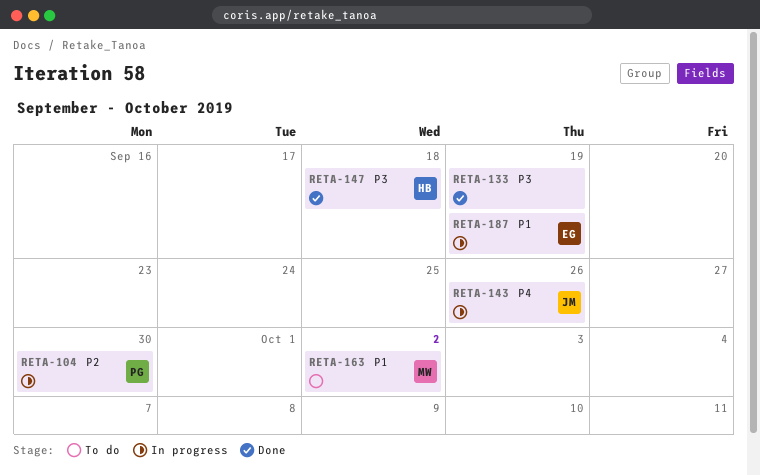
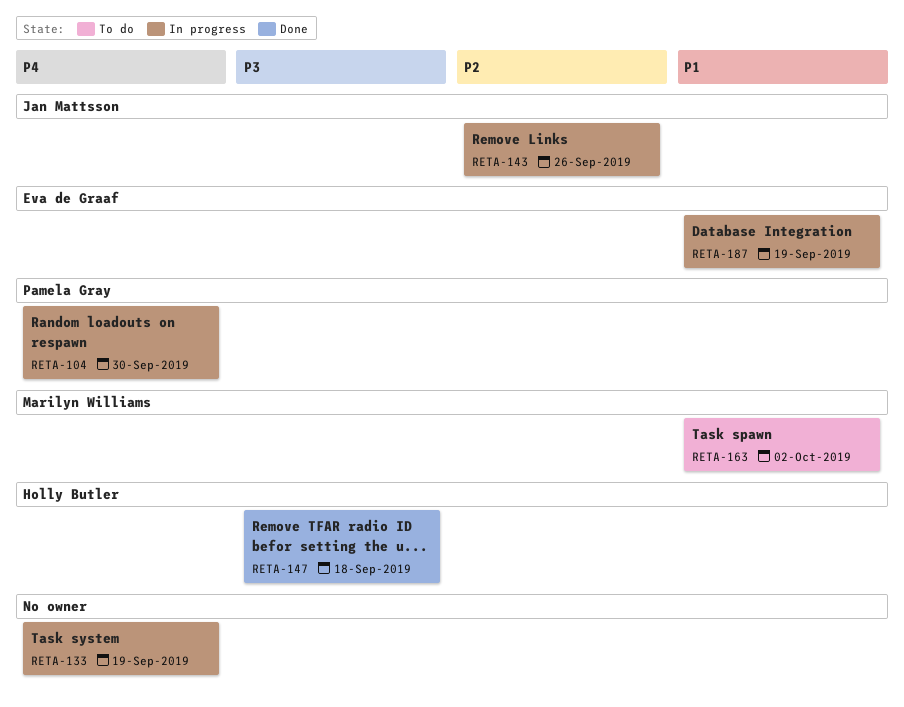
RETA-104, priority: P2 -> P4
RETA-133, status: Done -> In progress
RETA-133, priority: P3 -> P4
RETA-143, priority: P4 -> P2

